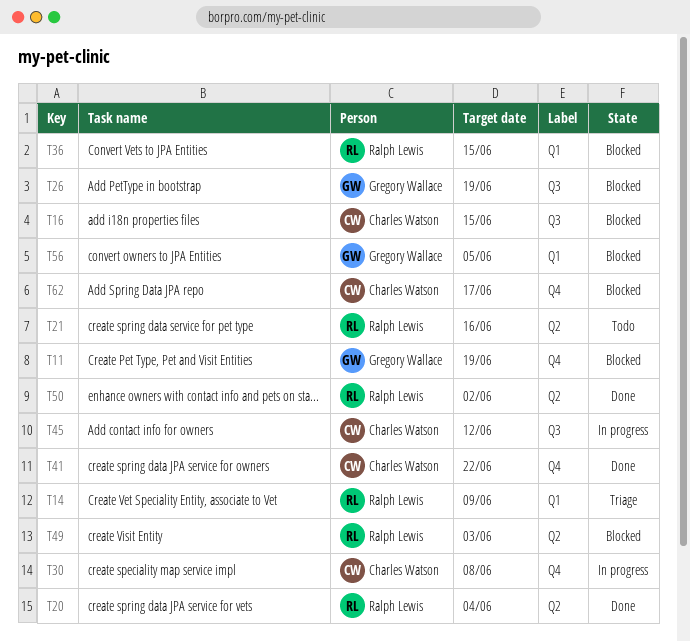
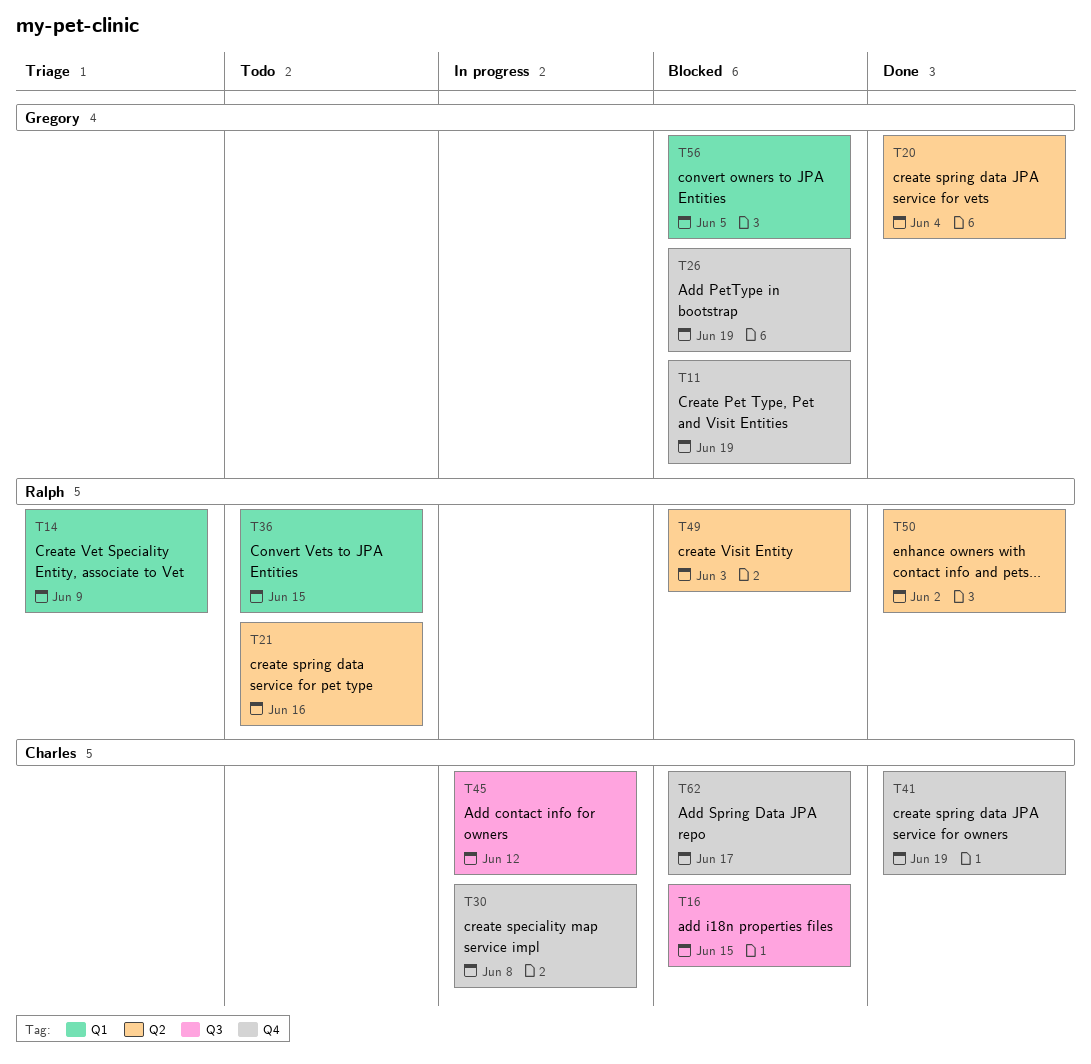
T20, owner: Ralph Lewis -> Gregory Wallace
T26, label: Q3 -> Q4
T36, status: Blocked -> Todo
T41, due: Jun 22 -> Jun 19

